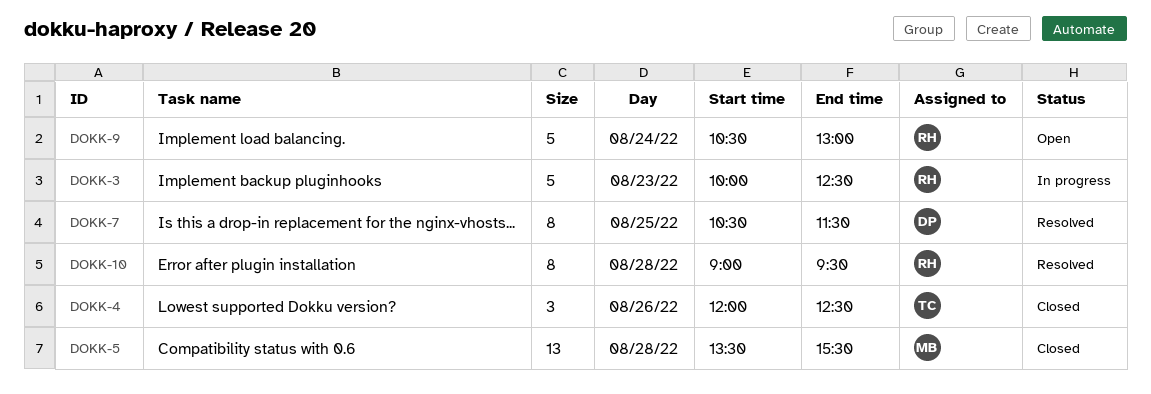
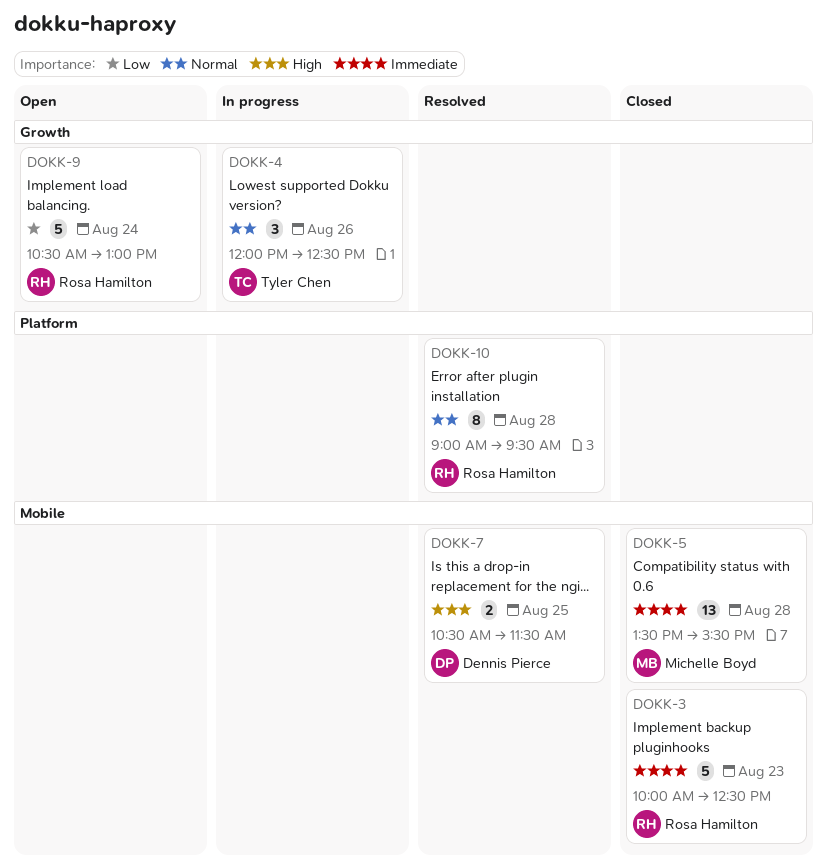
DOKK-3, status: In progress -> Closed
DOKK-4, status: Closed -> In progress
DOKK-7, estimate: 8 -> 2

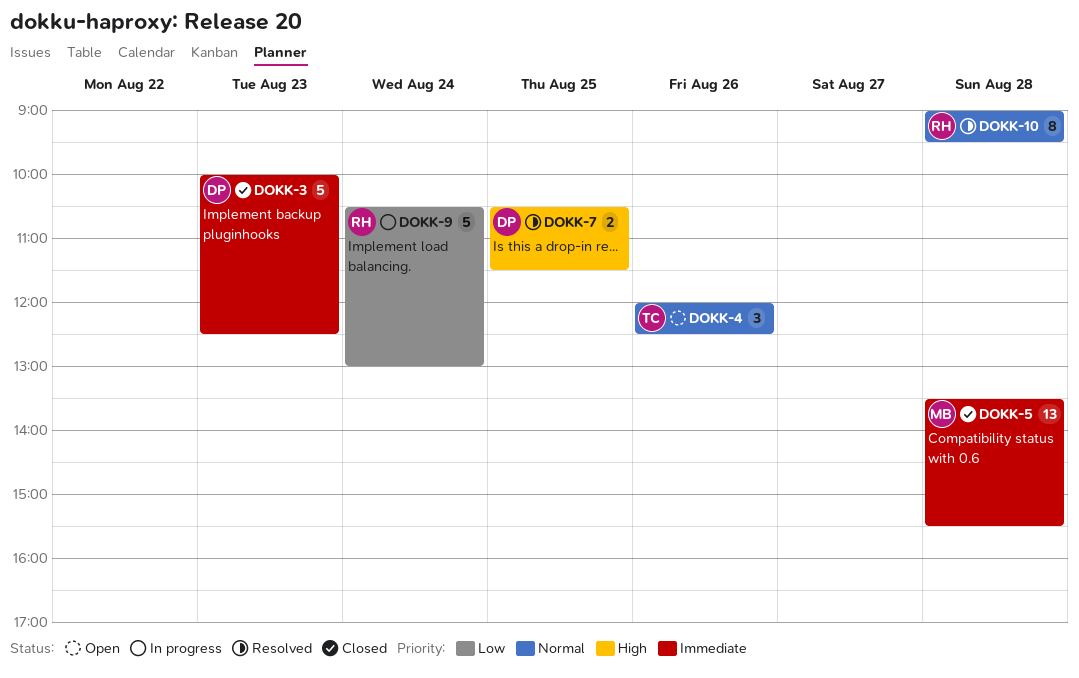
DOKK-3, owner: Rosa Hamilton -> Dennis Pierce
DOKK-4, status: In progress -> Open
DOKK-9, status: Open -> In progress

